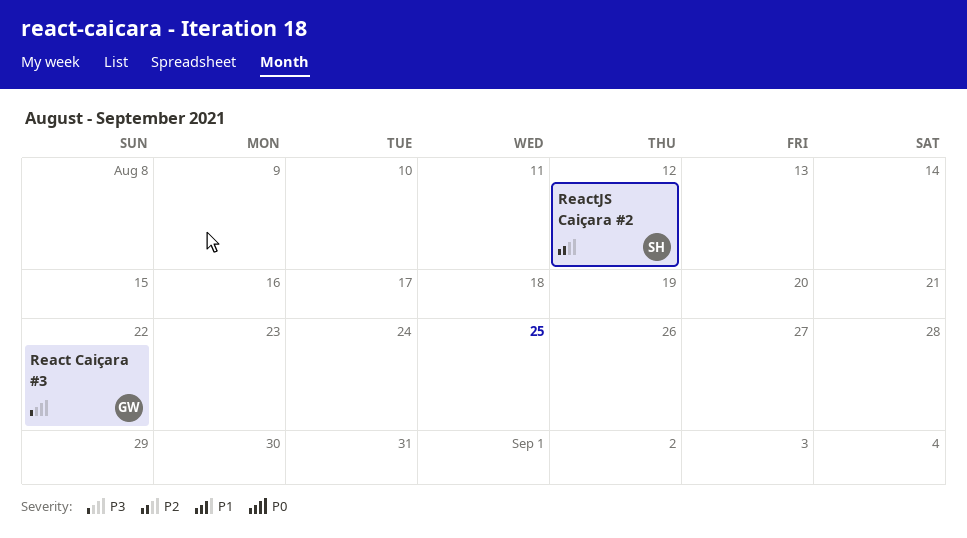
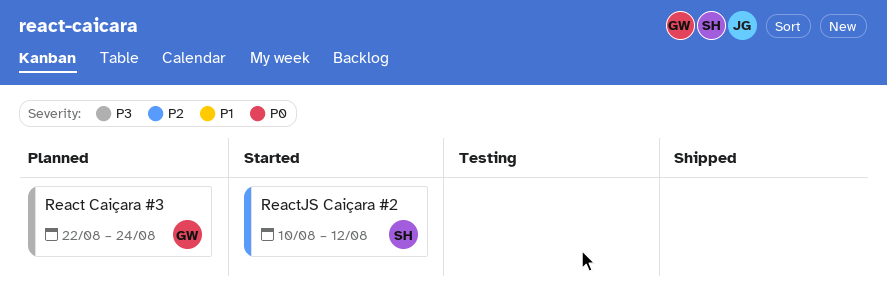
React Caiçara #3, due: Aug 22 -> Aug 24

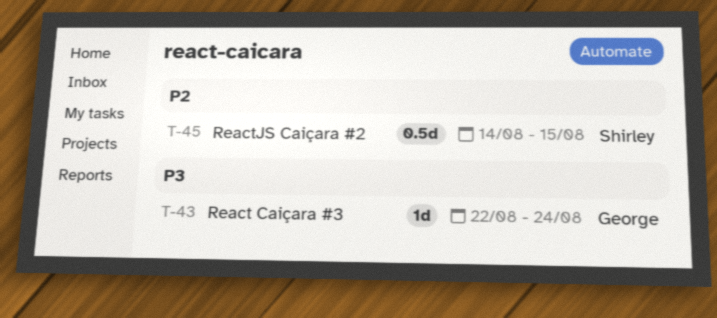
ReactJS Caiçara #2, start: Aug 10 -> Aug 14
ReactJS Caiçara #2, due: Aug 12 -> Aug 15

